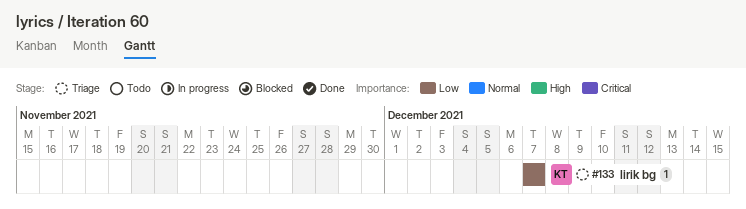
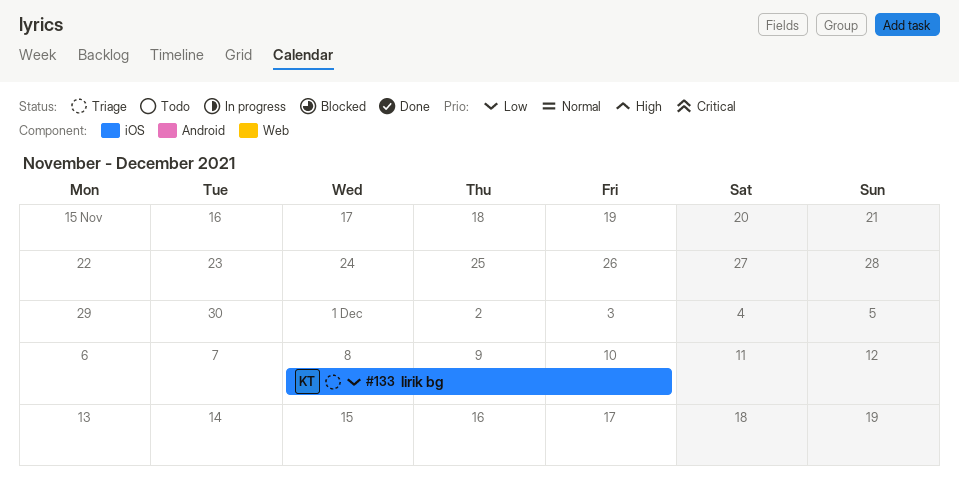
#133, start: Dec 7 -> Dec 8
#133, due: Dec 7 -> Dec 10

